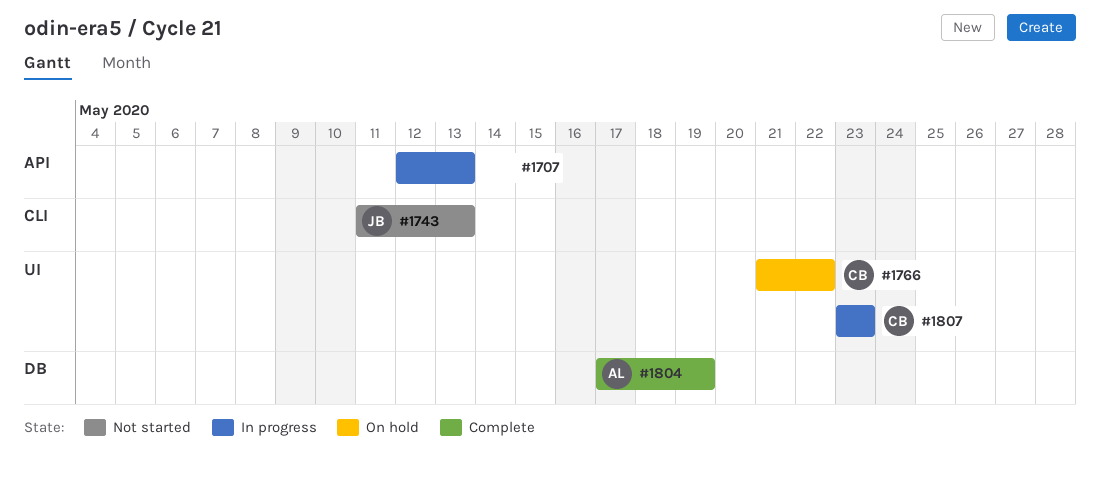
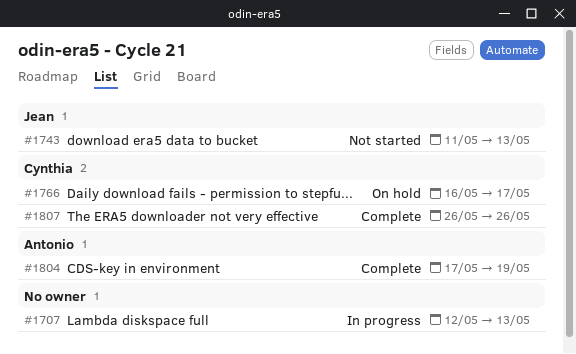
#1766, start: May 21 -> May 16
#1766, due: May 22 -> May 17
#1807, status: In progress -> Complete
#1807, start: May 23 -> May 26
#1807, due: May 23 -> May 26

